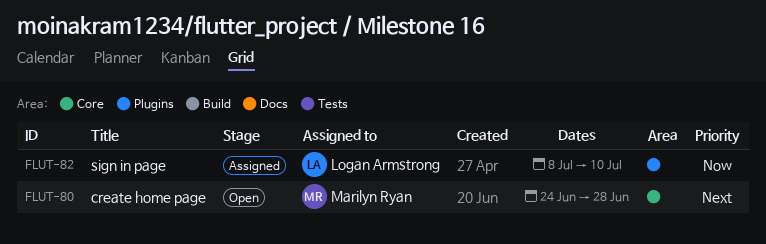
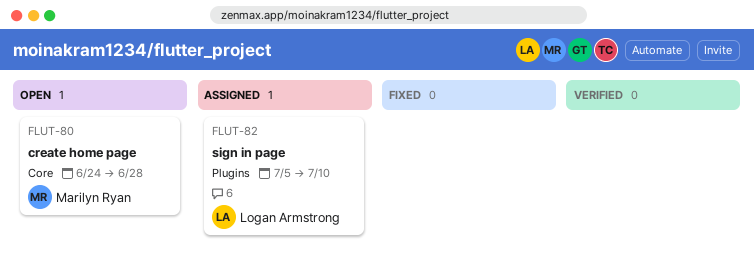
FLUT-82, start: Jul 8 -> Jul 5

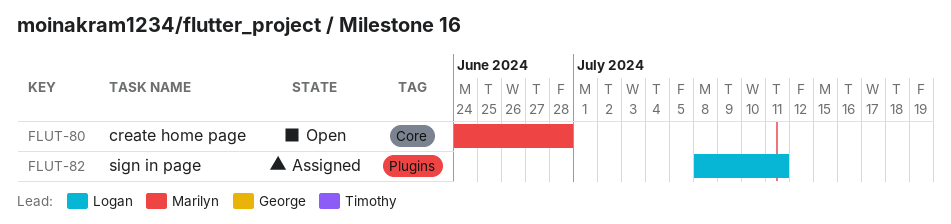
FLUT-82, start: Jul 5 -> Jul 8
FLUT-82, due: Jul 10 -> Jul 11

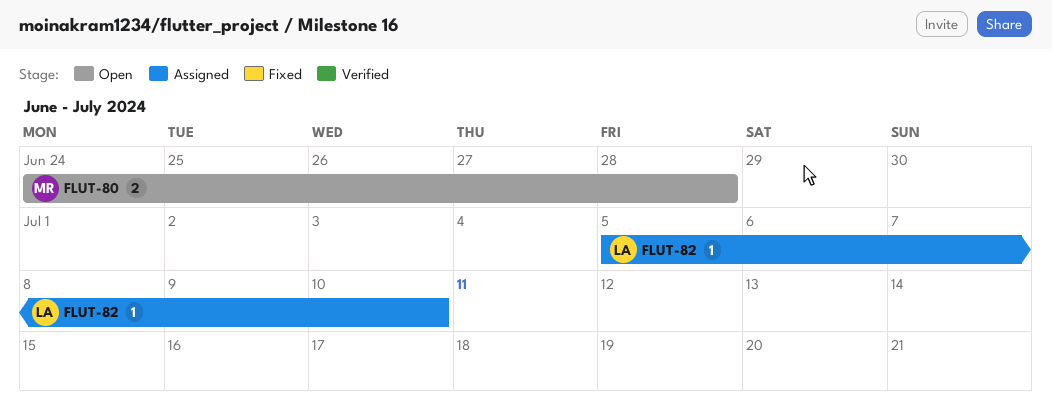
FLUT-82, start: Jul 8 -> Jul 5
FLUT-82, due: Jul 11 -> Jul 10

